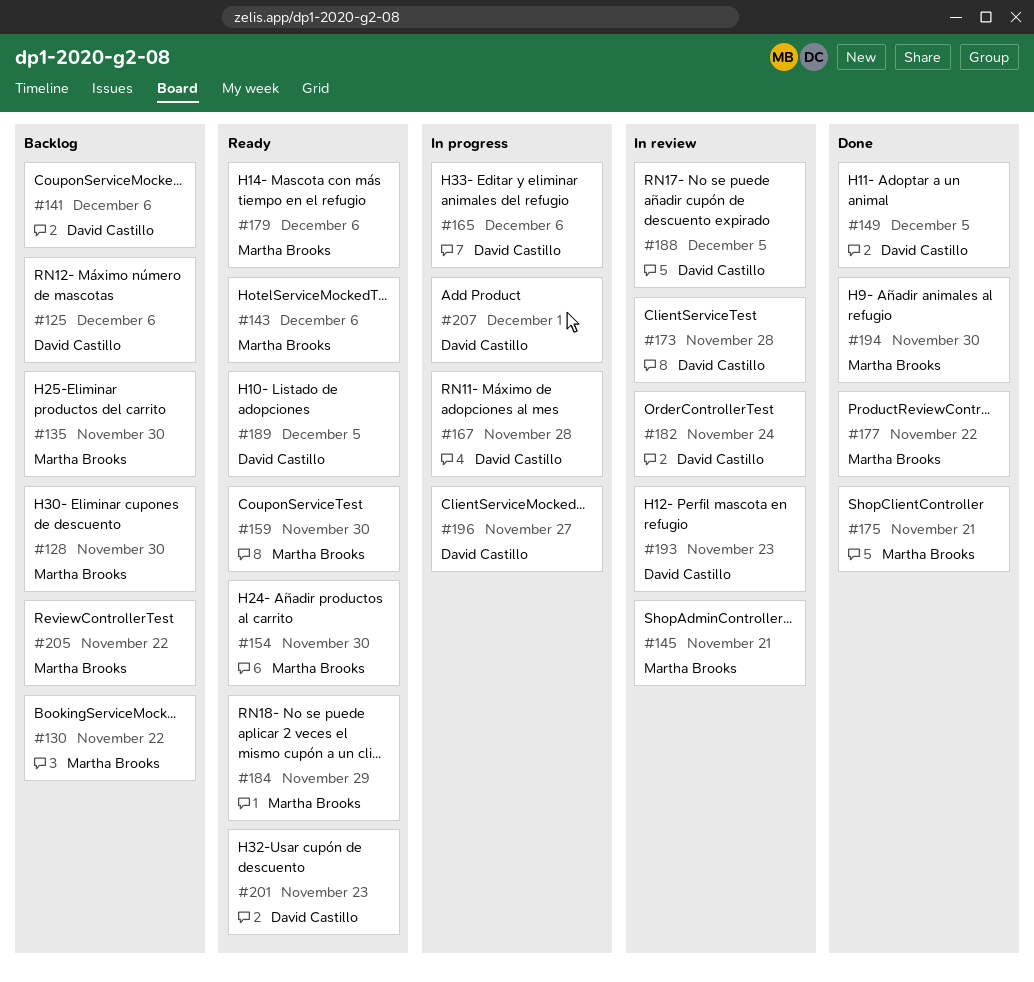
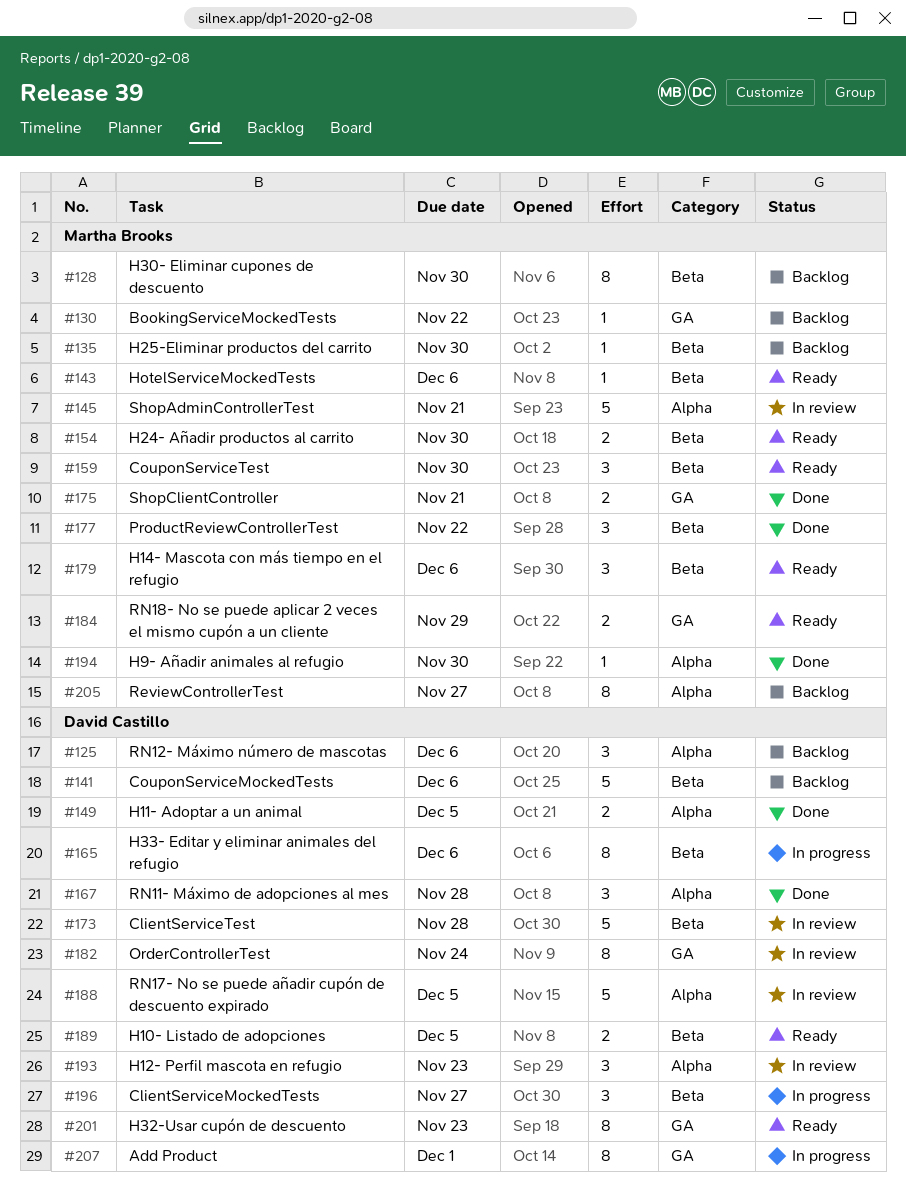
#167, status: In progress -> Done
#205, due: Nov 22 -> Nov 27

